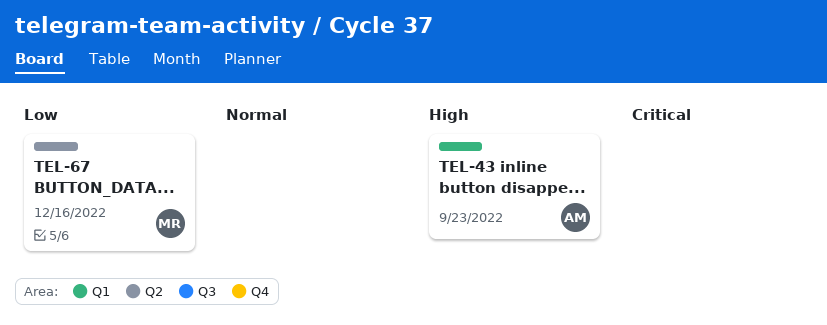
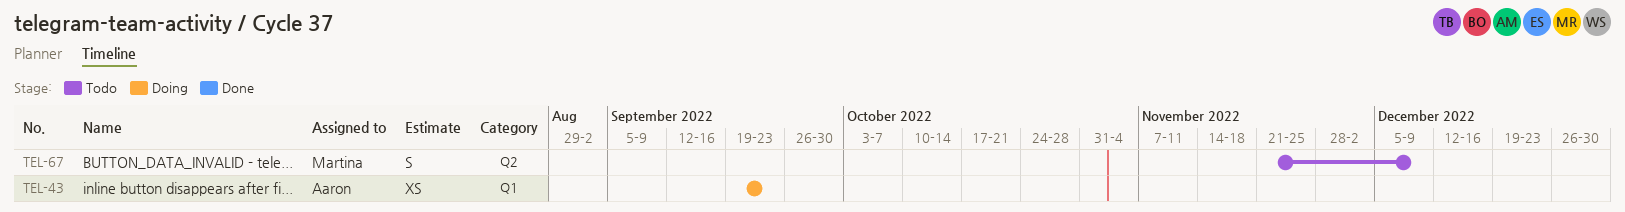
TEL-67, due: Dec 16 -> Dec 9

